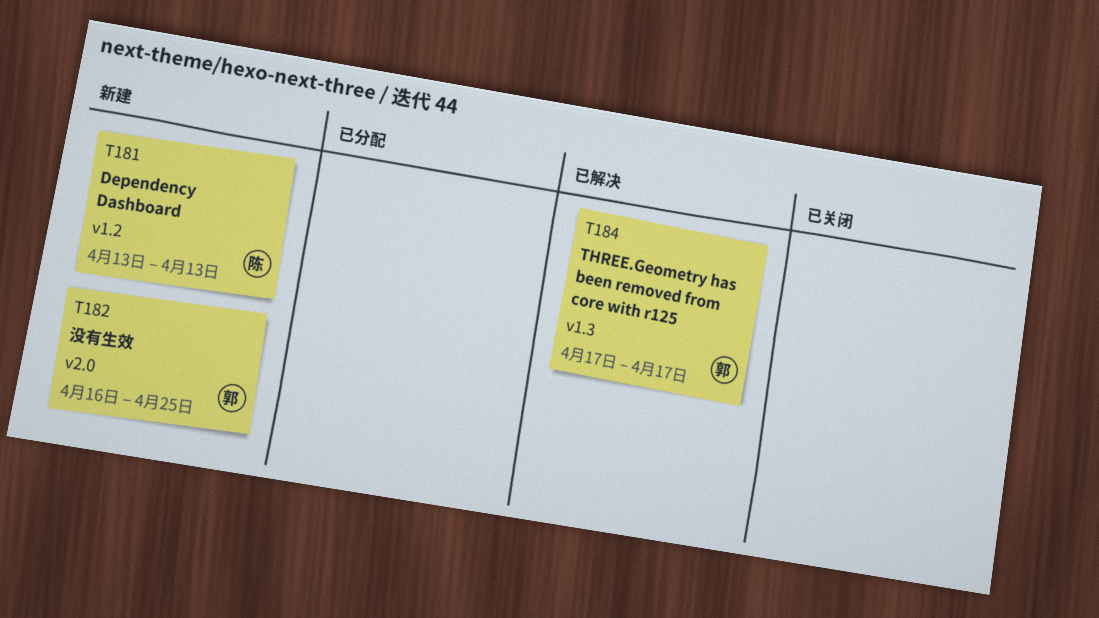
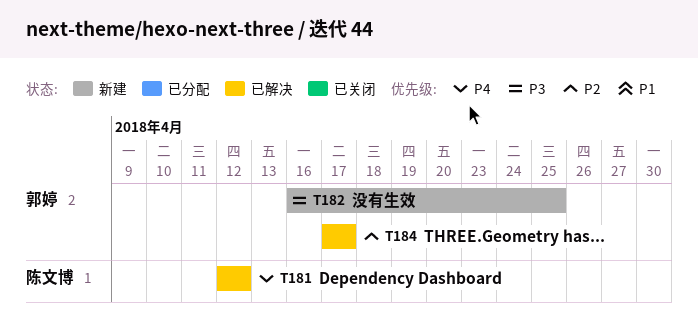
T181, status: 新建 -> 已解决
T181, start: Apr 13 -> Apr 12
T181, due: Apr 13 -> Apr 12

